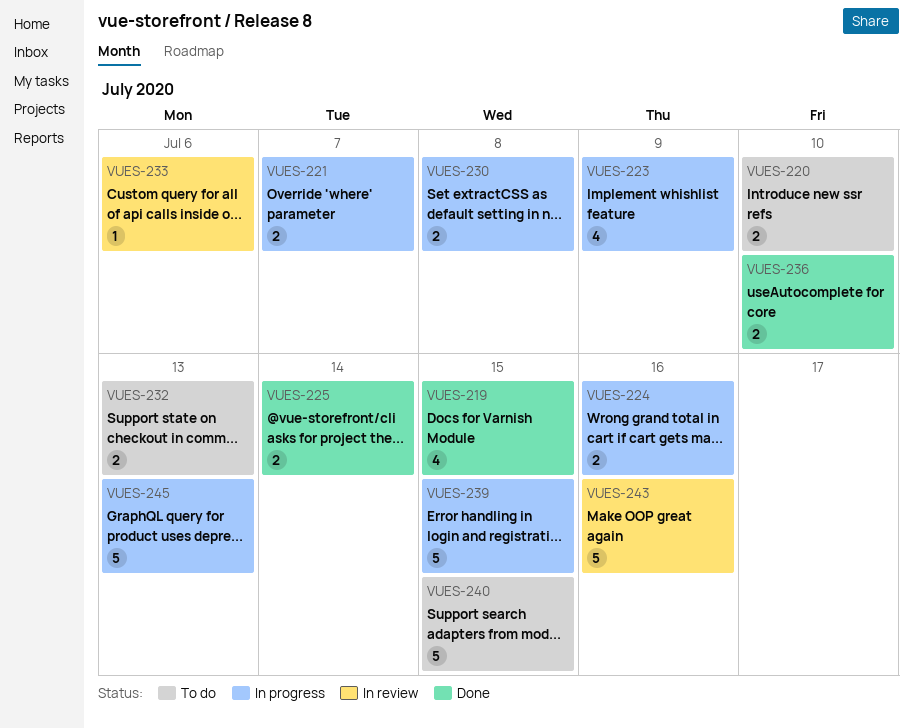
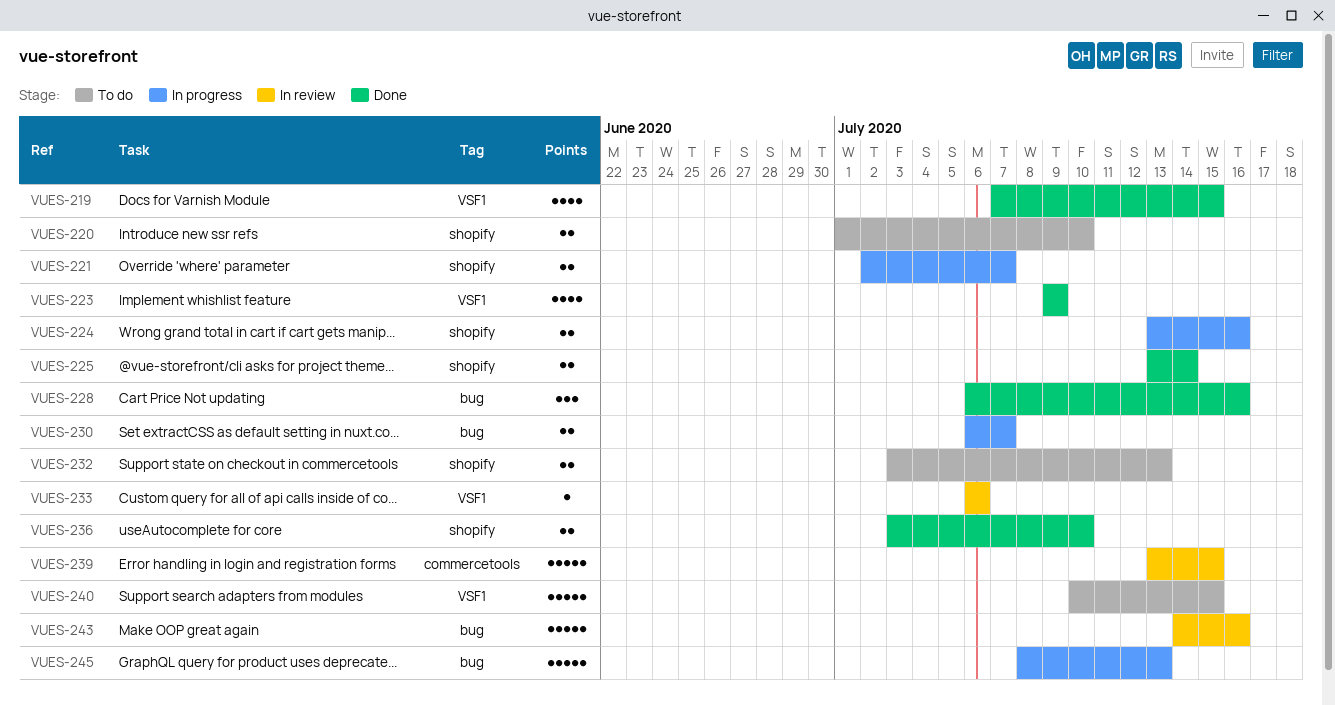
VUES-223, status: In progress -> Done
VUES-228: none -> present
VUES-230, due: Jul 8 -> Jul 7
VUES-239, status: In progress -> In review

